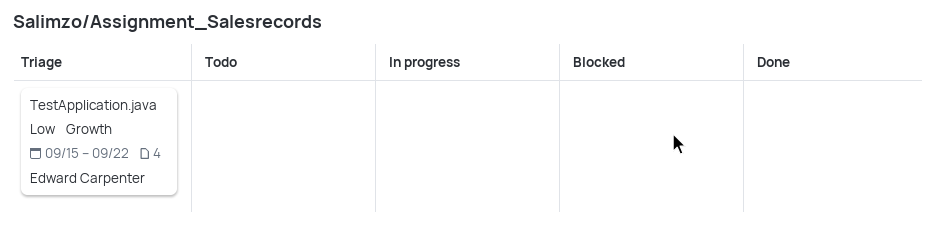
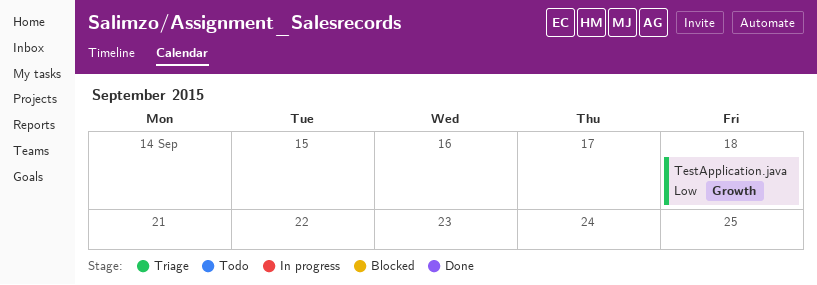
TestApplication.java, due: Sep 22 -> Sep 18

